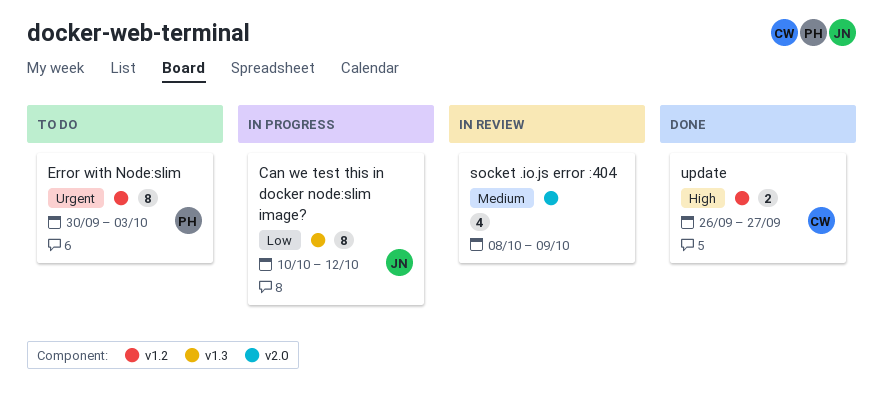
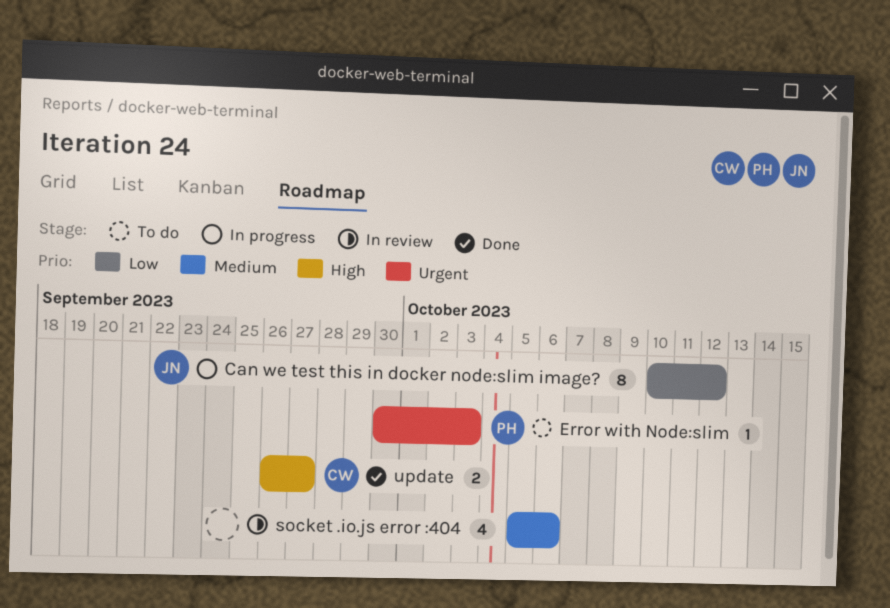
Error with Node:slim, estimate: 8 -> 1
socket .io.js error :404, start: Oct 8 -> Oct 5
socket .io.js error :404, due: Oct 9 -> Oct 6

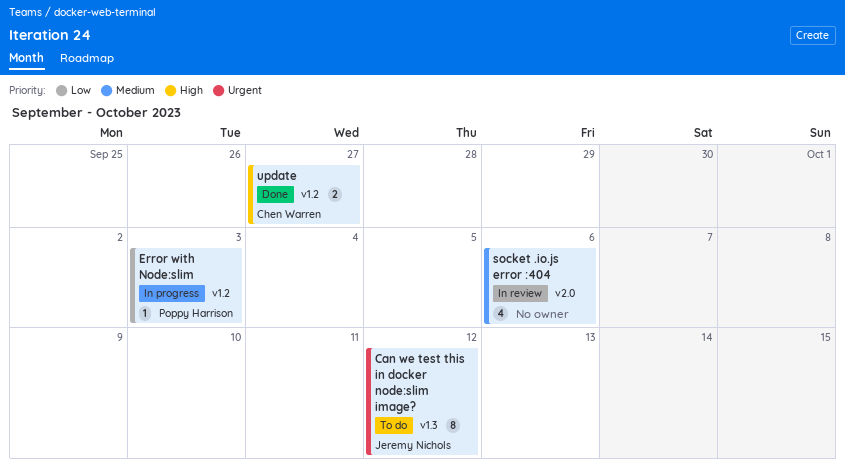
Can we test this in docker node:slim image?, status: In progress -> To do
Can we test this in docker node:slim image?, priority: Low -> Urgent
Error with Node:slim, status: To do -> In progress
Error with Node:slim, priority: Urgent -> Low

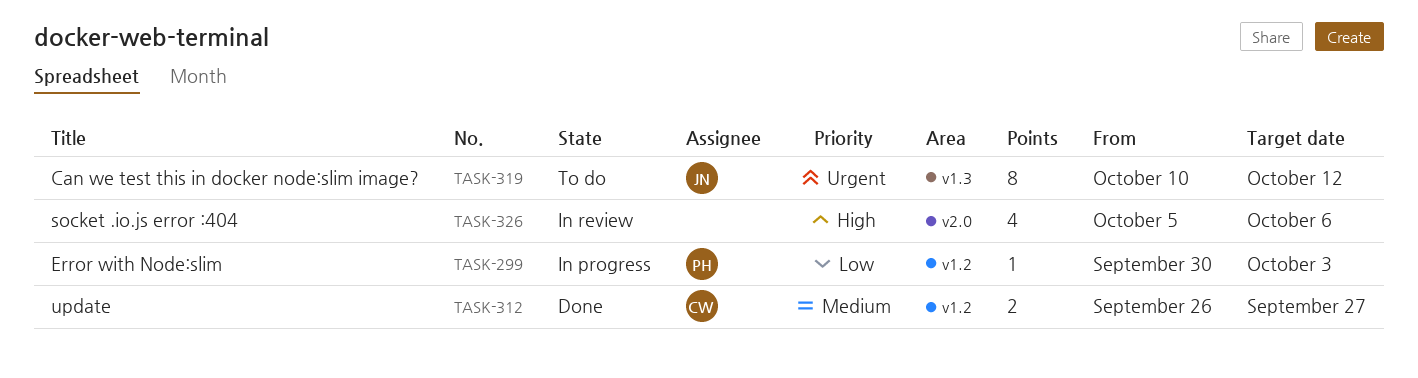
socket .io.js error :404, priority: Medium -> High
update, priority: High -> Medium

